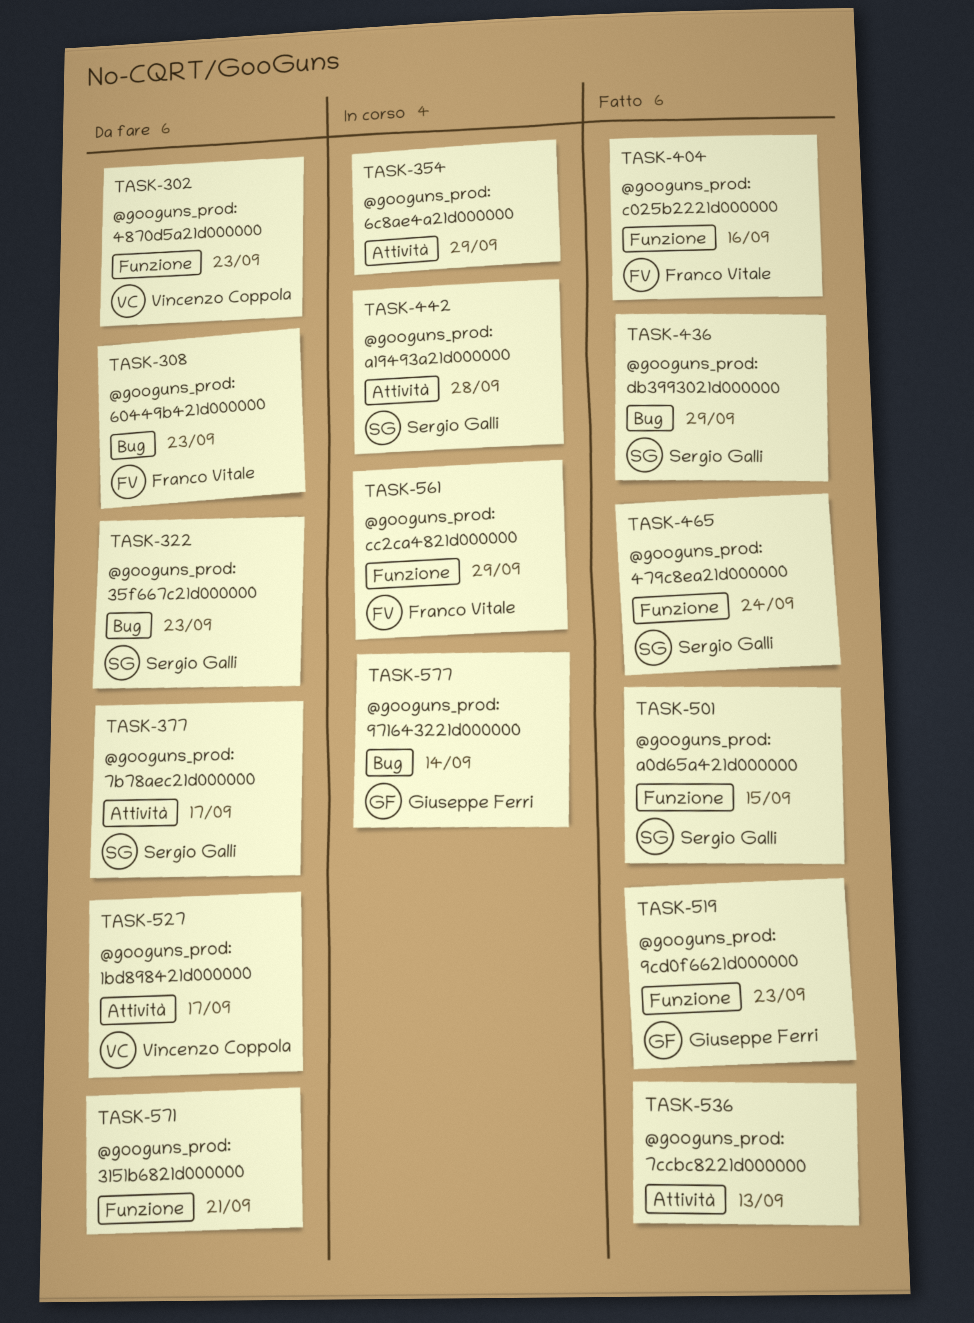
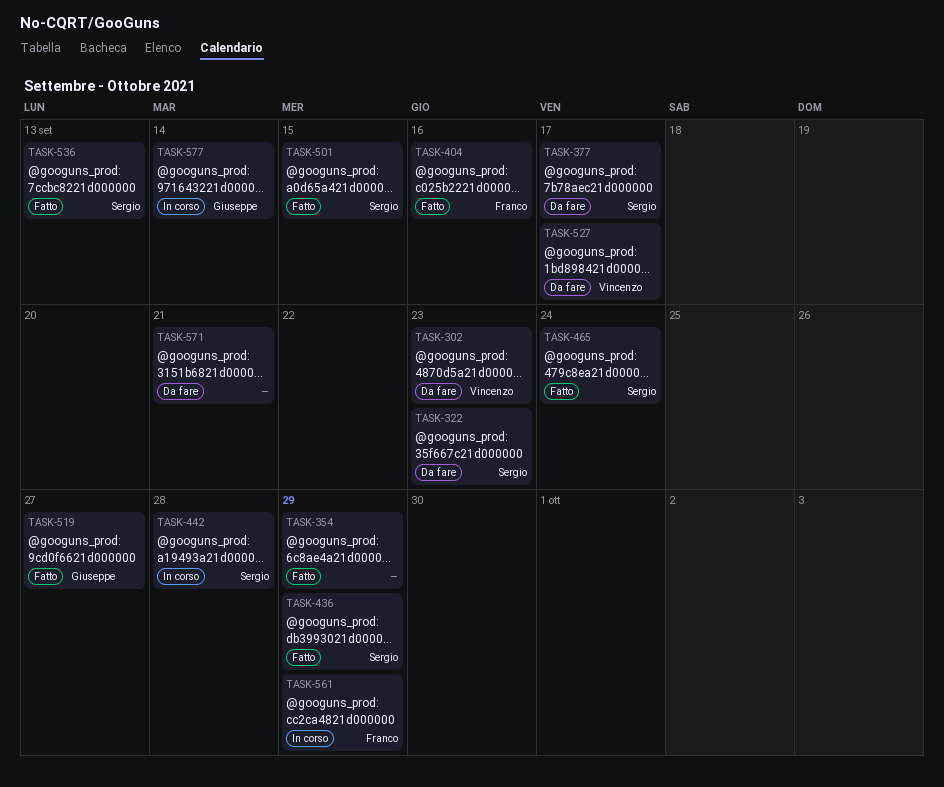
TASK-308: present -> none
TASK-354, status: In corso -> Fatto
TASK-519, due: Sep 23 -> Sep 27
TASK-536, owner: none -> Sergio Galli

